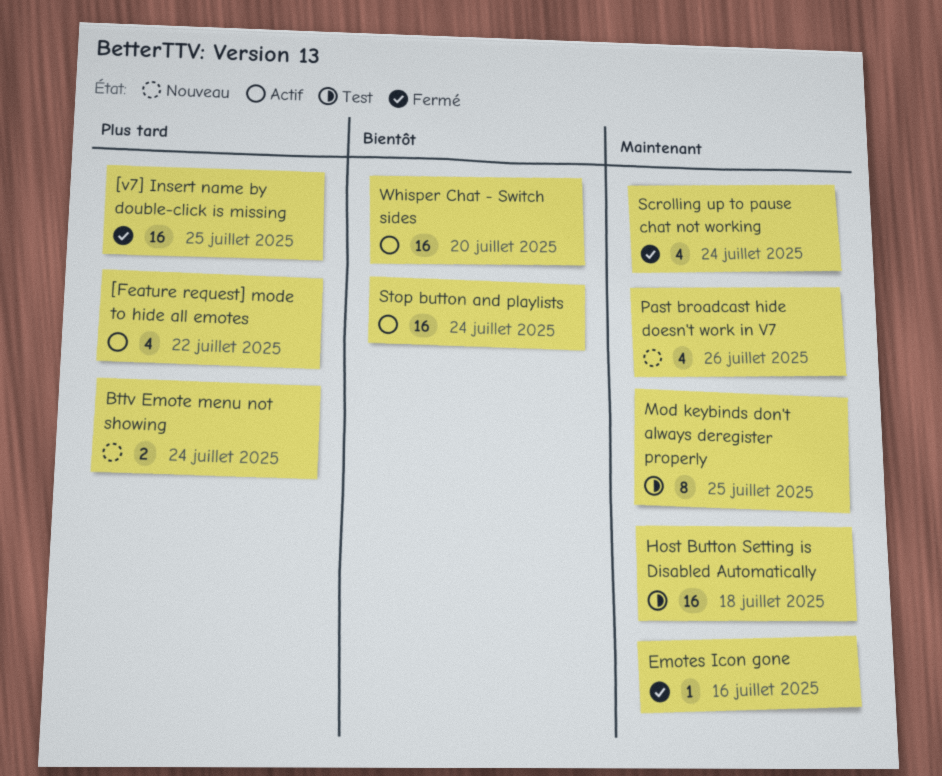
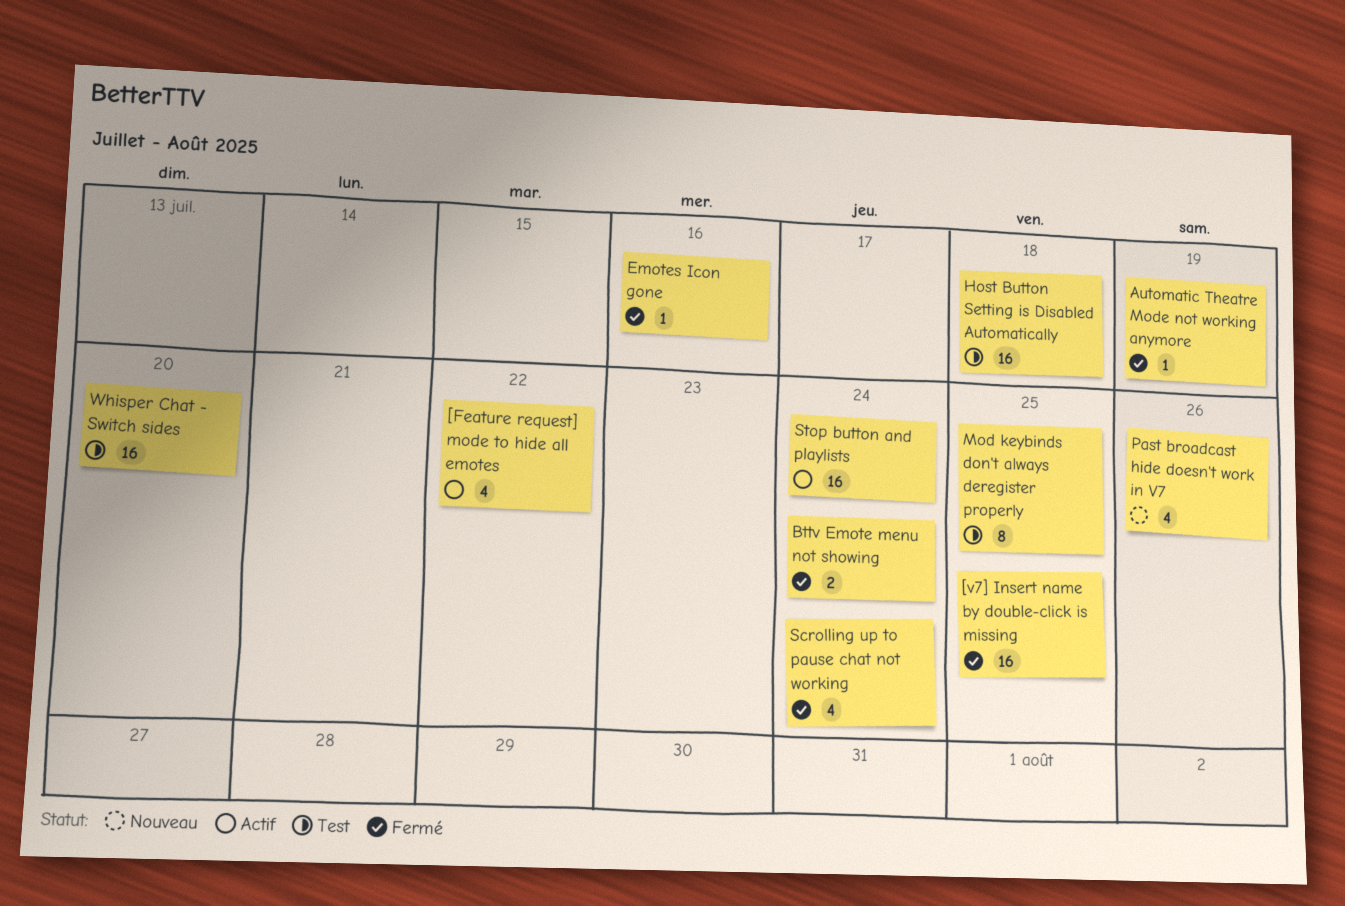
Automatic Theatre Mode not working anymore: none -> present
Bttv Emote menu not showing, status: Nouveau -> Fermé
Whisper Chat - Switch sides, status: Actif -> Test

